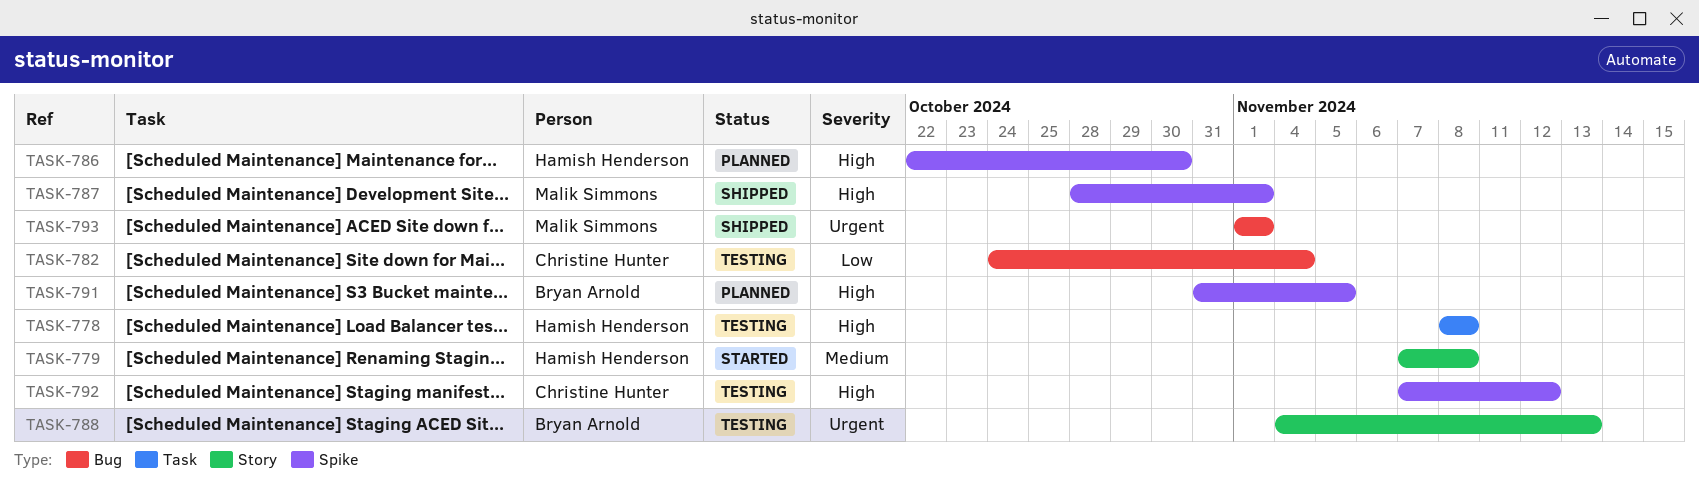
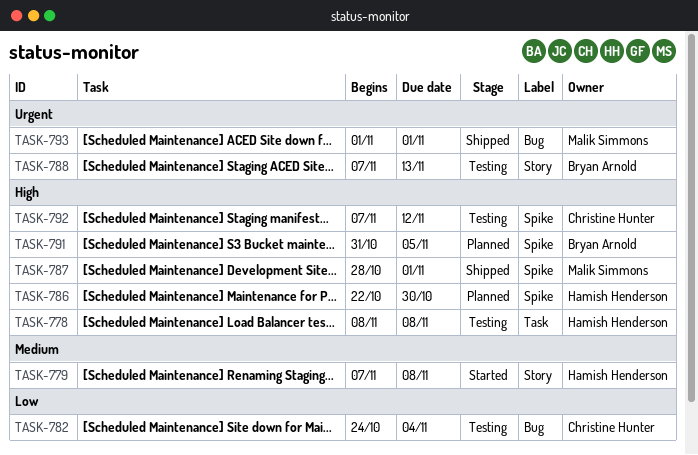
TASK-788, start: Nov 4 -> Nov 7

